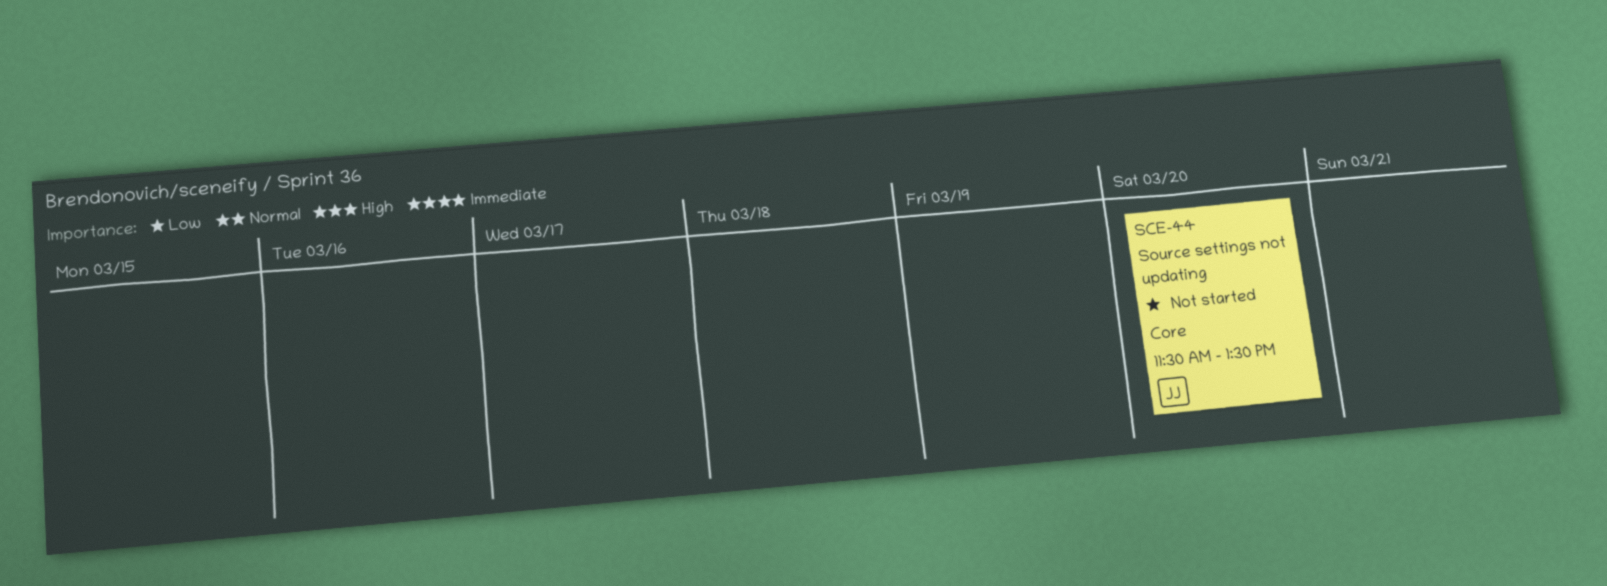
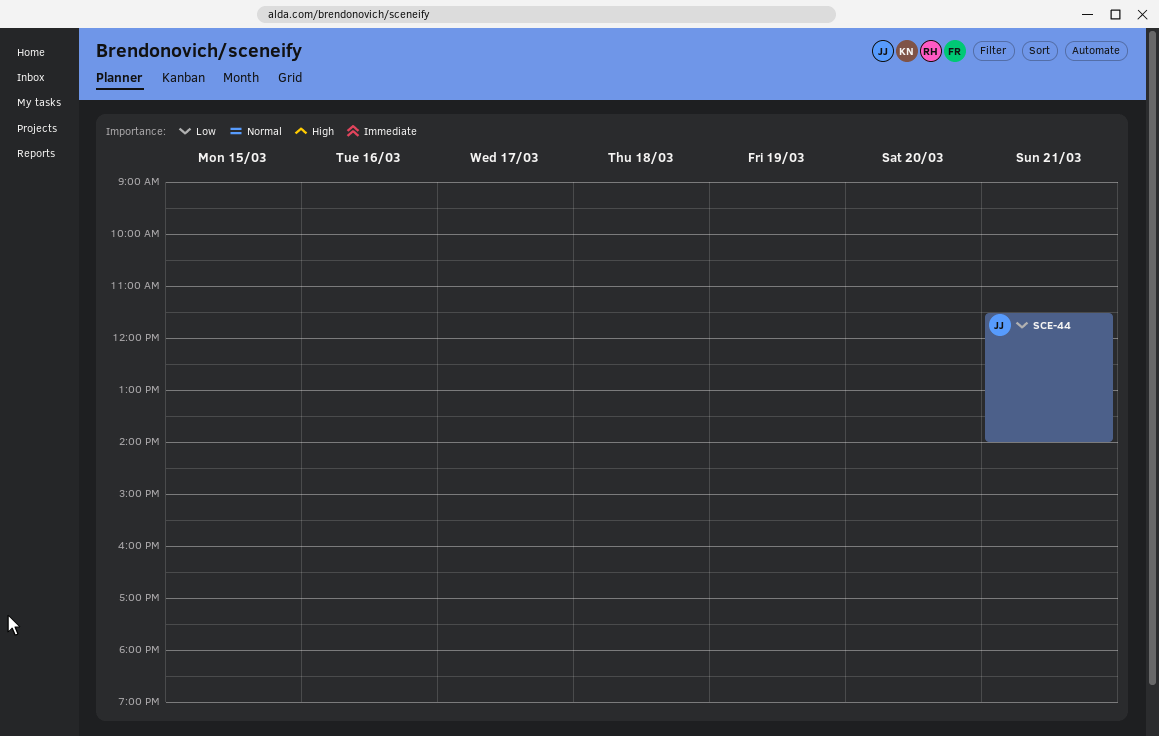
SCE-44, day: Mar 20 -> Mar 21
SCE-44, ends: 13:30 -> 14:00

